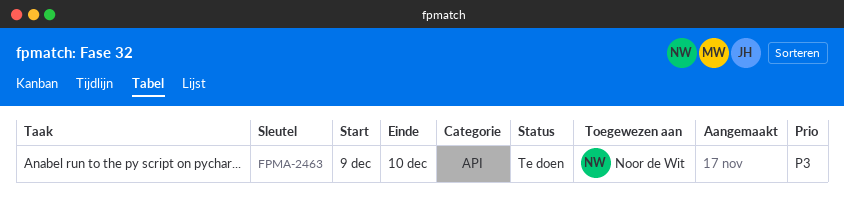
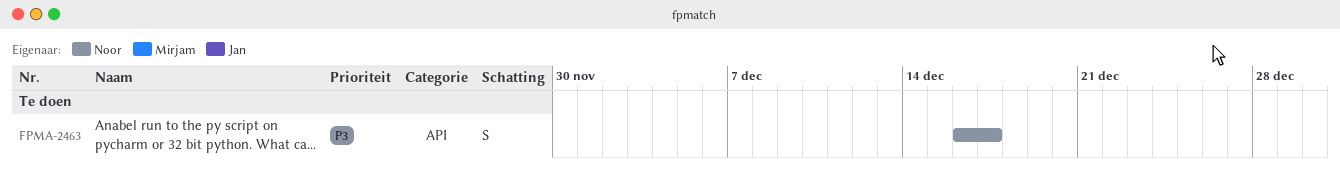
FPMA-2463, start: Dec 9 -> Dec 16
FPMA-2463, due: Dec 10 -> Dec 17

